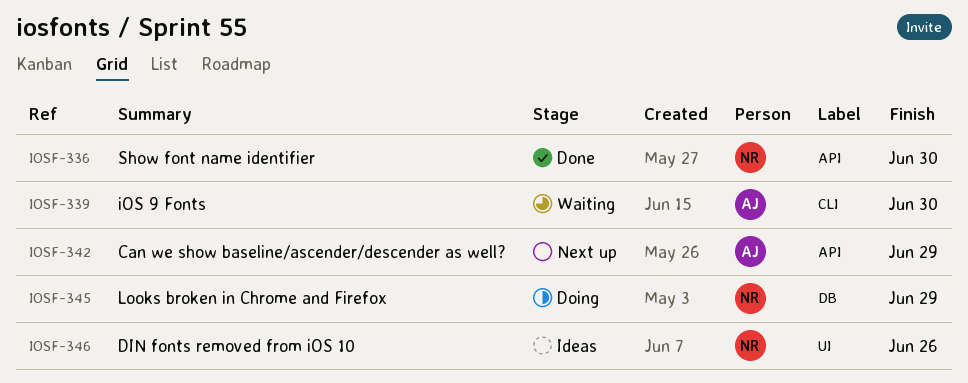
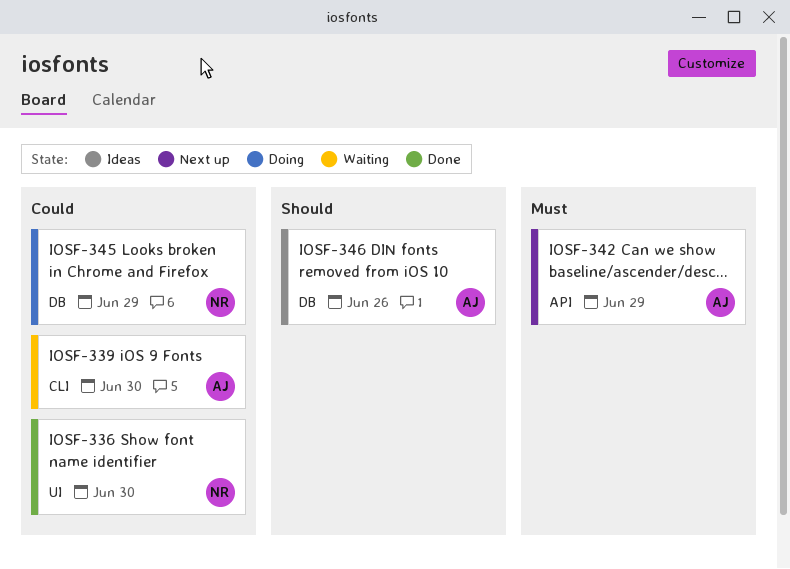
IOSF-336, label: API -> UI
IOSF-346, owner: NR -> AJ
IOSF-346, label: UI -> DB

